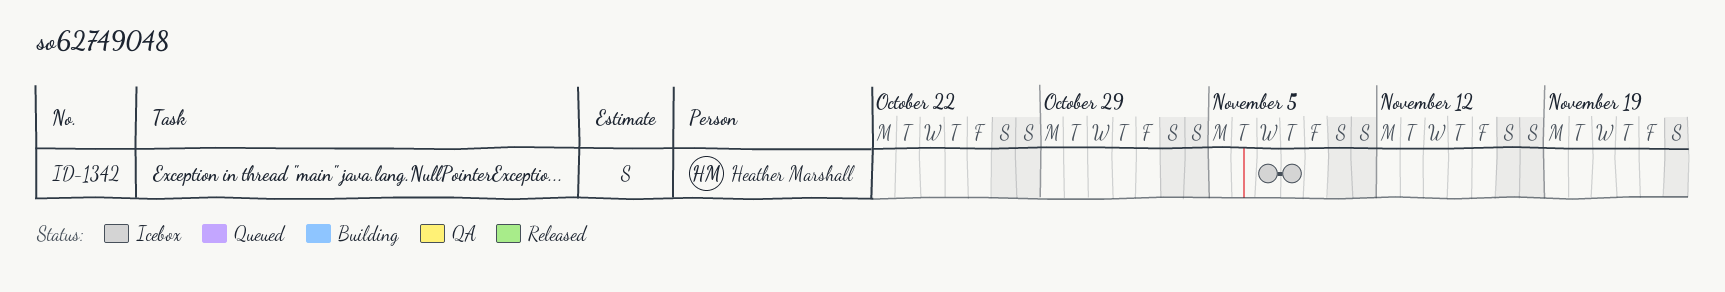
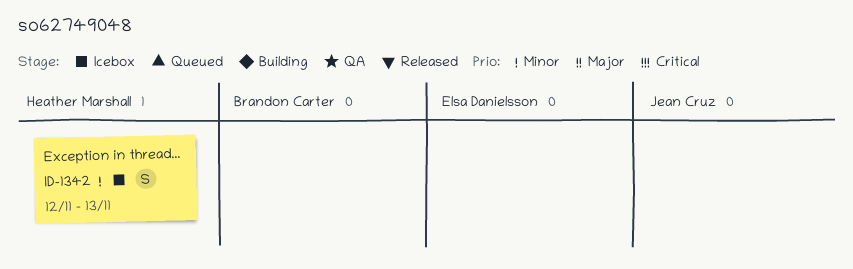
ID-1342, start: Nov 7 -> Nov 12
ID-1342, due: Nov 8 -> Nov 13

